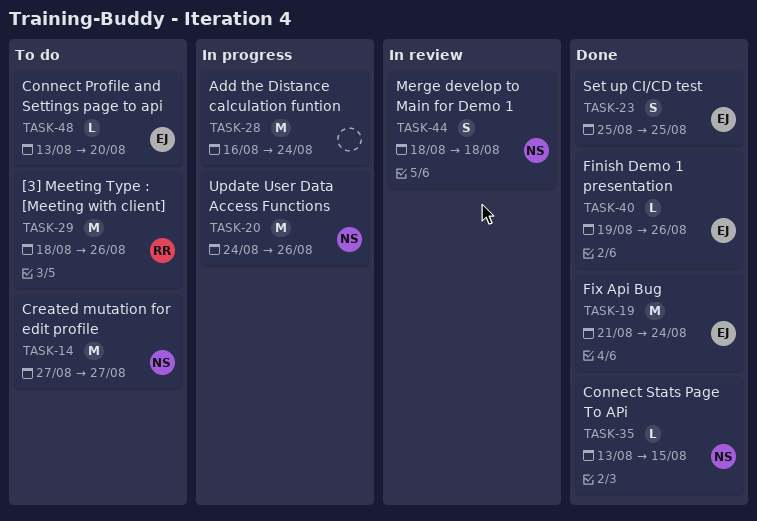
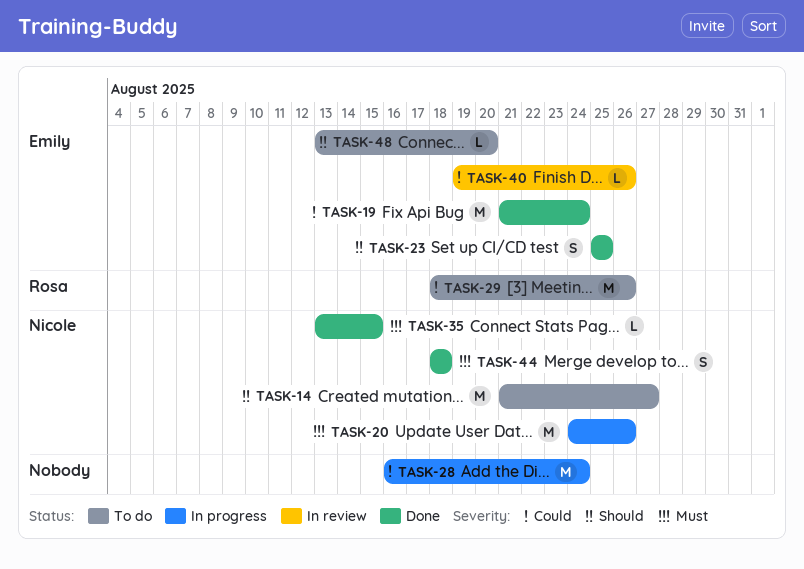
TASK-14, start: Aug 27 -> Aug 21
TASK-40, status: Done -> In review
TASK-44, status: In review -> Done

